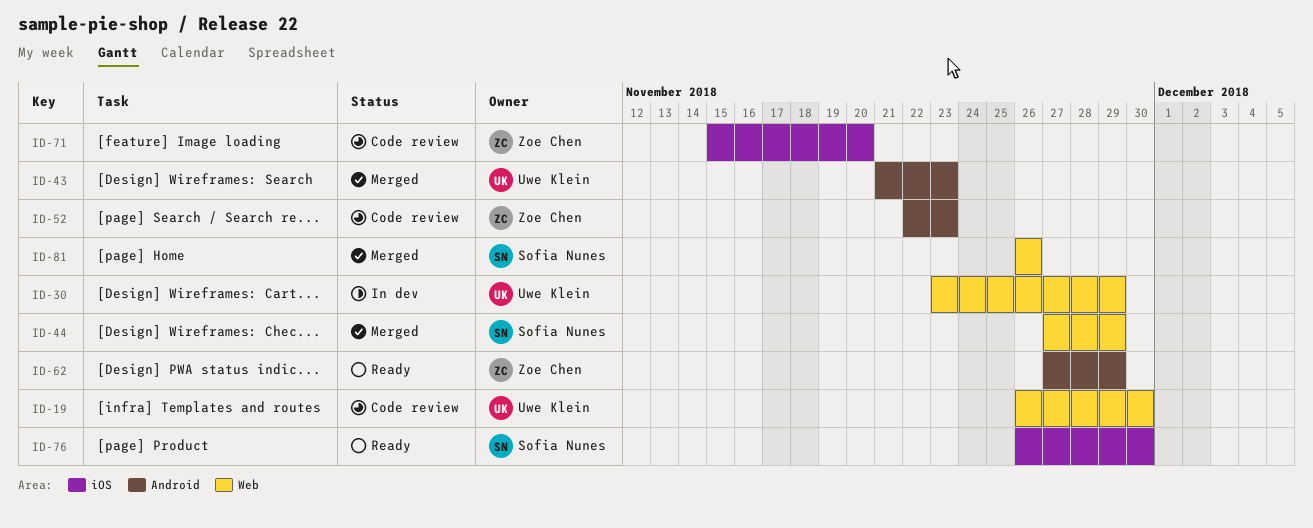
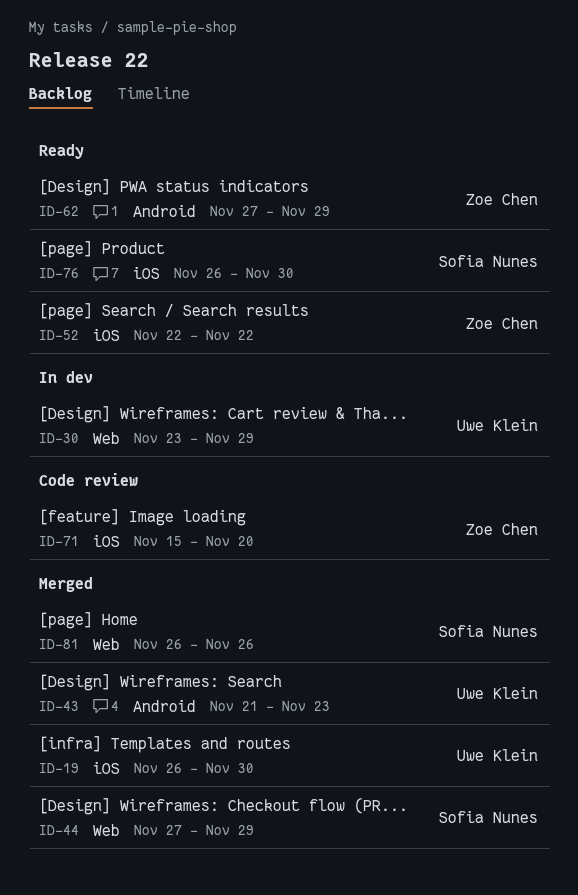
ID-19, status: Code review -> Merged
ID-19, label: Web -> iOS
ID-52, status: Code review -> Ready
ID-52, label: Android -> iOS
ID-52, due: Nov 23 -> Nov 22

